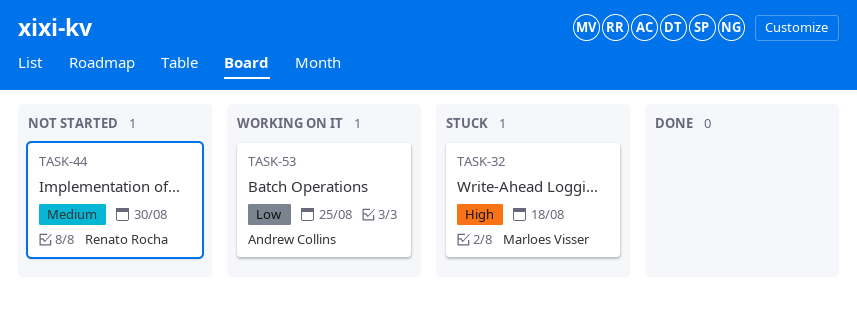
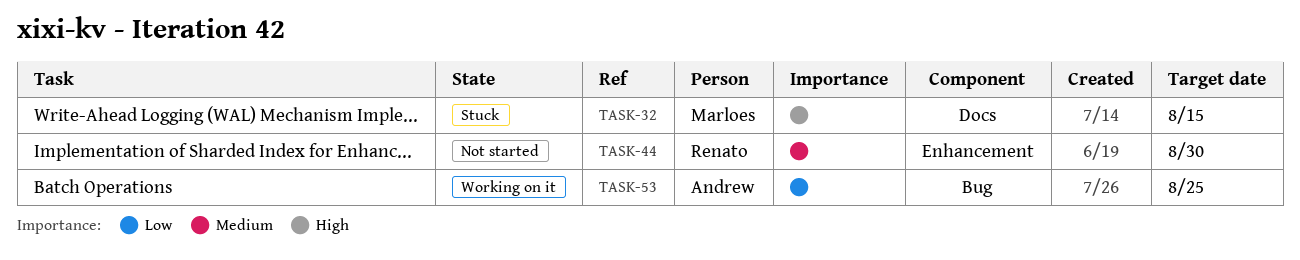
TASK-32, due: Aug 18 -> Aug 15

